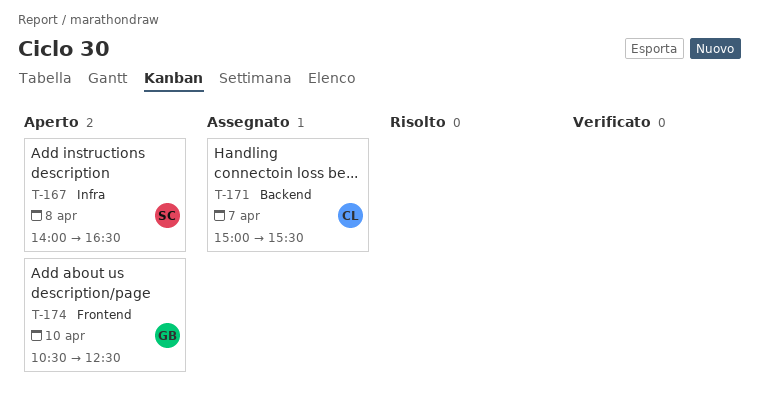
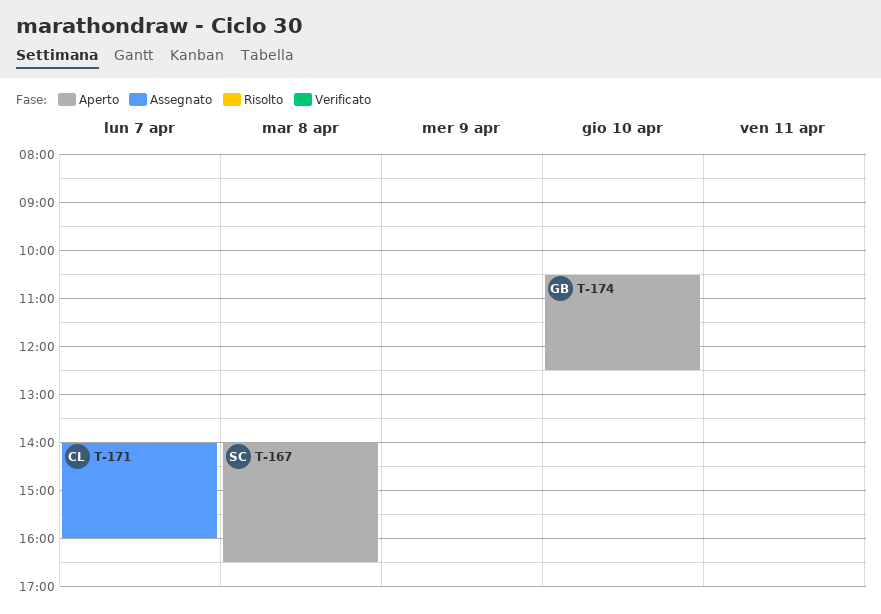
T-171, begins: 15:00 -> 14:00
T-171, ends: 15:30 -> 16:00

